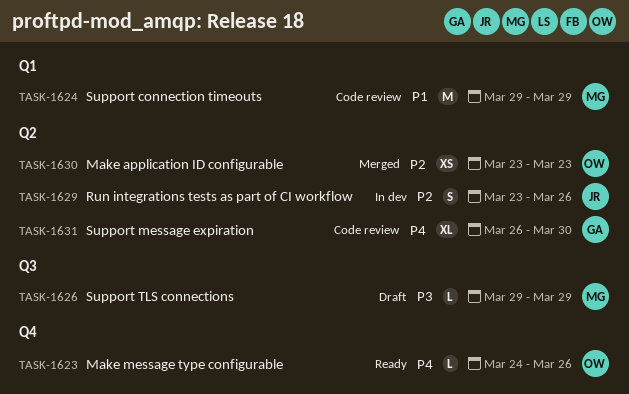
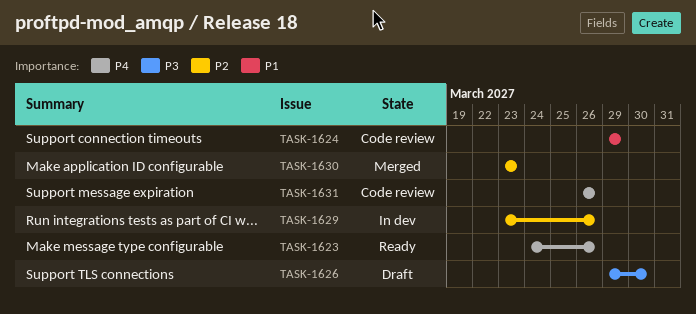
TASK-1626, due: Mar 29 -> Mar 30
TASK-1631, due: Mar 30 -> Mar 26

